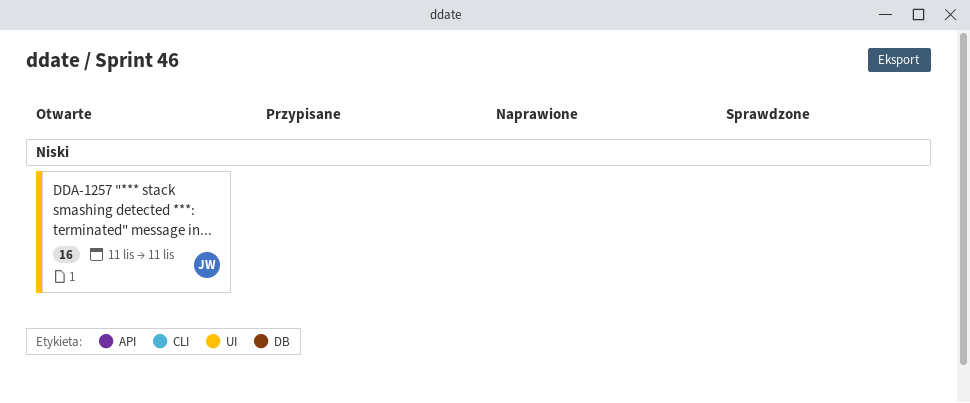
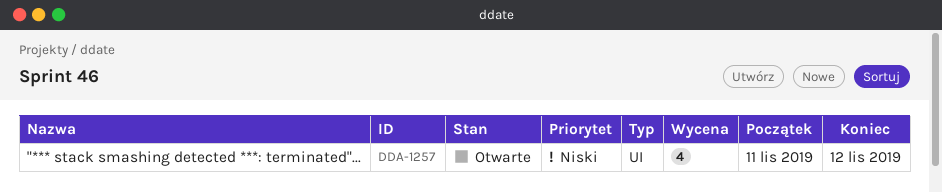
DDA-1257, estimate: 16 -> 4
DDA-1257, due: Nov 11 -> Nov 12

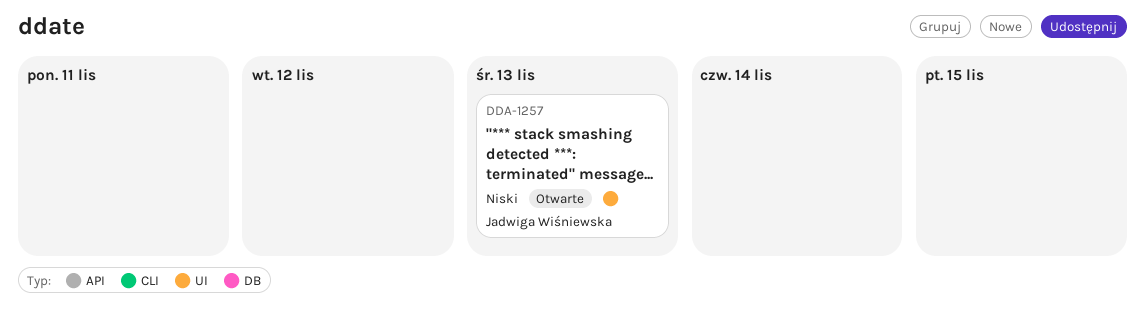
DDA-1257, due: Nov 12 -> Nov 13

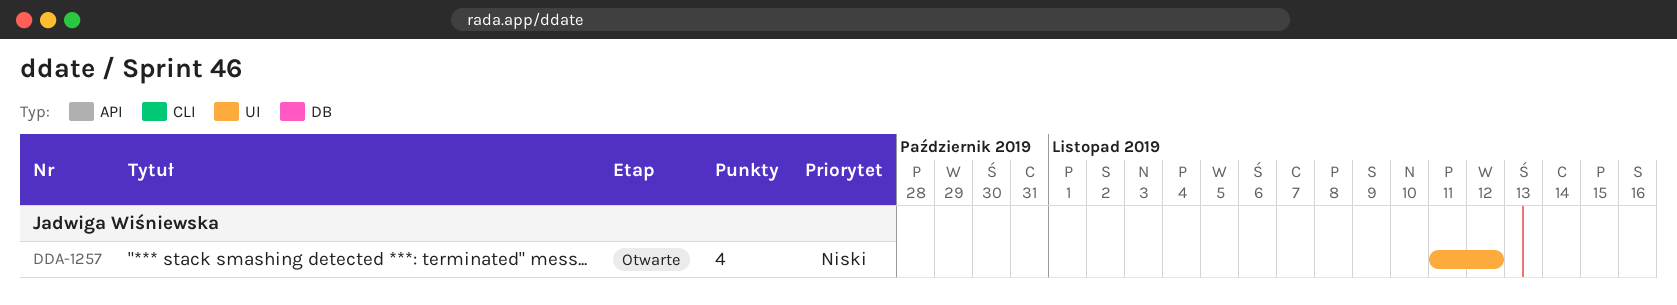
DDA-1257, due: Nov 13 -> Nov 12

